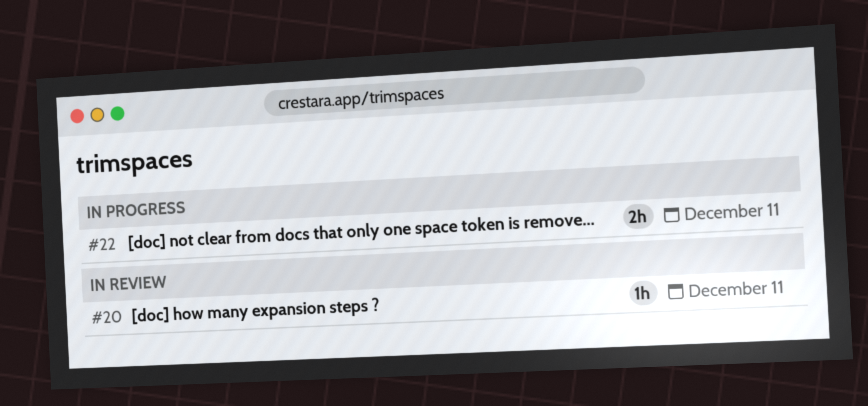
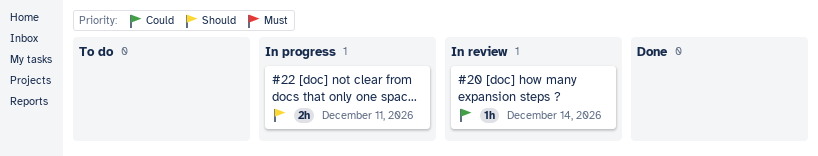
#20, due: Dec 11 -> Dec 14

